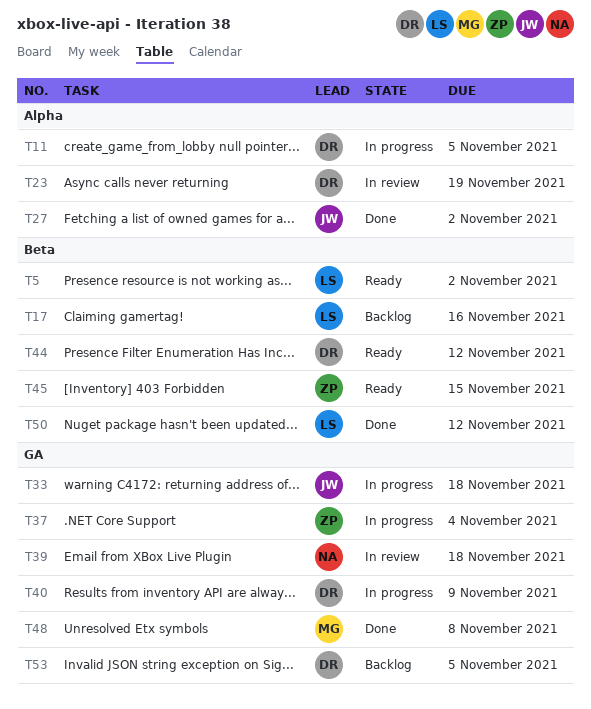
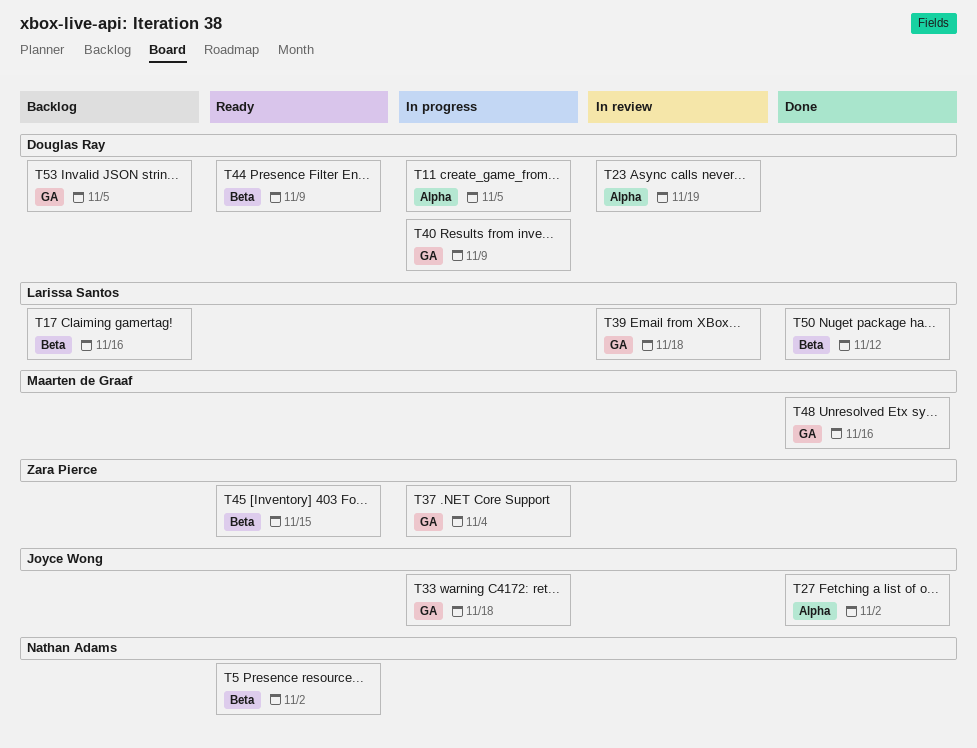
T5, owner: Larissa Santos -> Nathan Adams
T39, owner: Nathan Adams -> Larissa Santos
T44, due: Nov 12 -> Nov 9
T48, due: Nov 8 -> Nov 16

